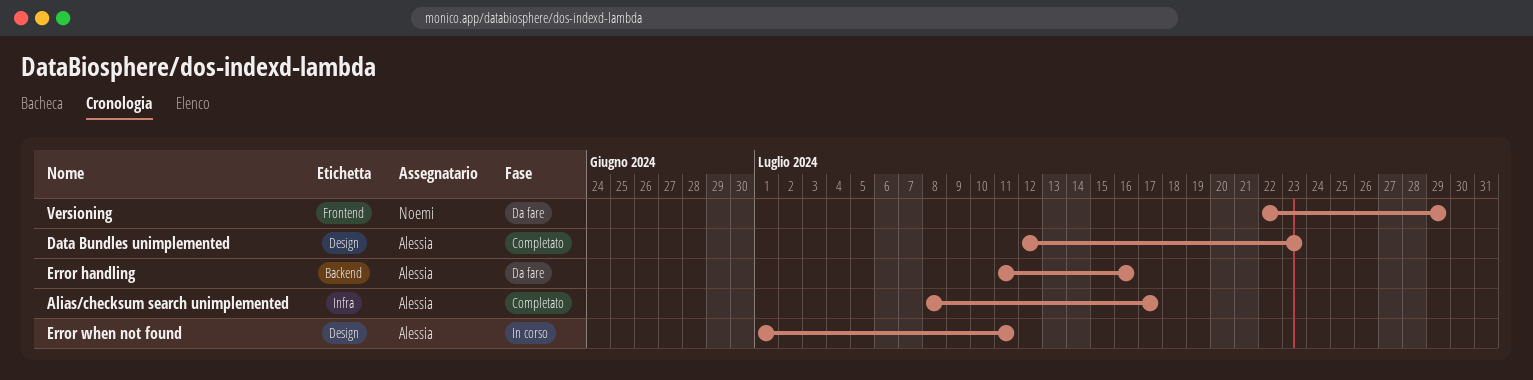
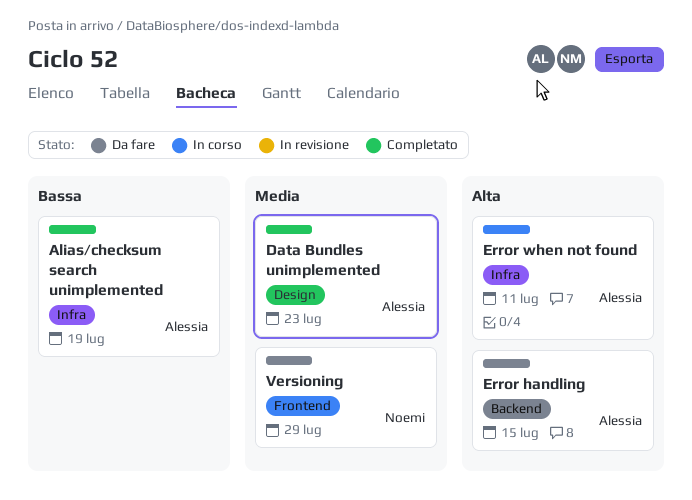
Alias/checksum search unimplemented, due: Jul 17 -> Jul 19
Error handling, due: Jul 16 -> Jul 15
Error when not found, label: Design -> Infra

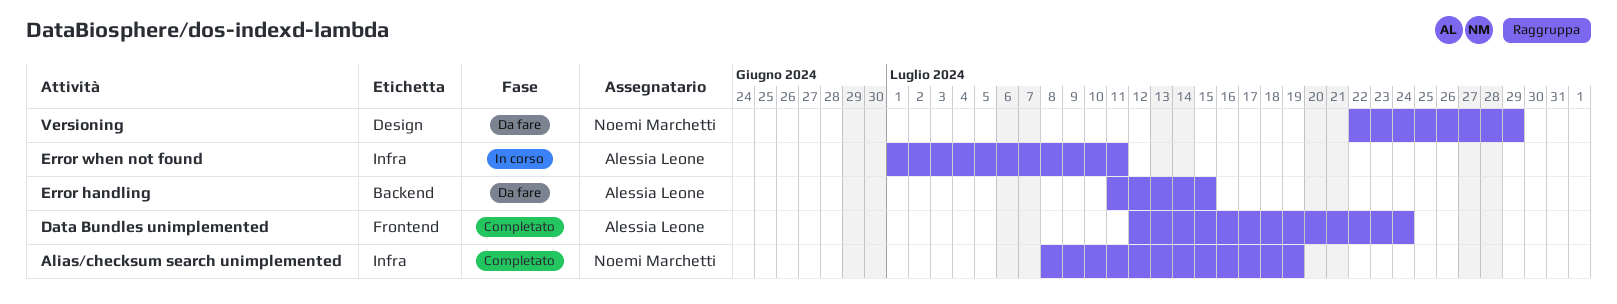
Alias/checksum search unimplemented, owner: Alessia Leone -> Noemi Marchetti
Data Bundles unimplemented, label: Design -> Frontend
Data Bundles unimplemented, due: Jul 23 -> Jul 24
Versioning, label: Frontend -> Design

